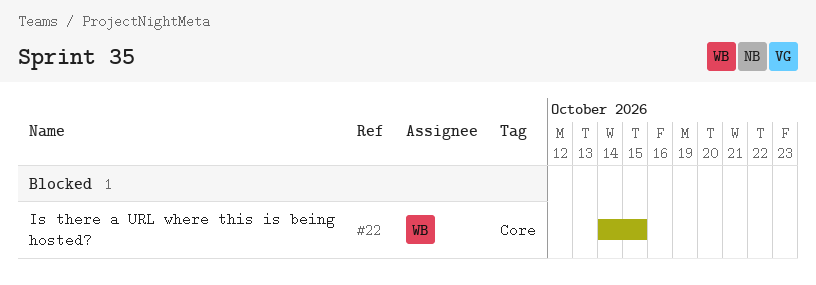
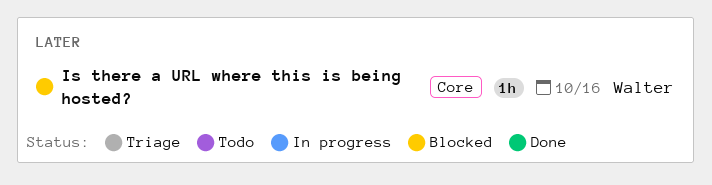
Is there a URL where this is being hosted?, due: Oct 15 -> Oct 16

